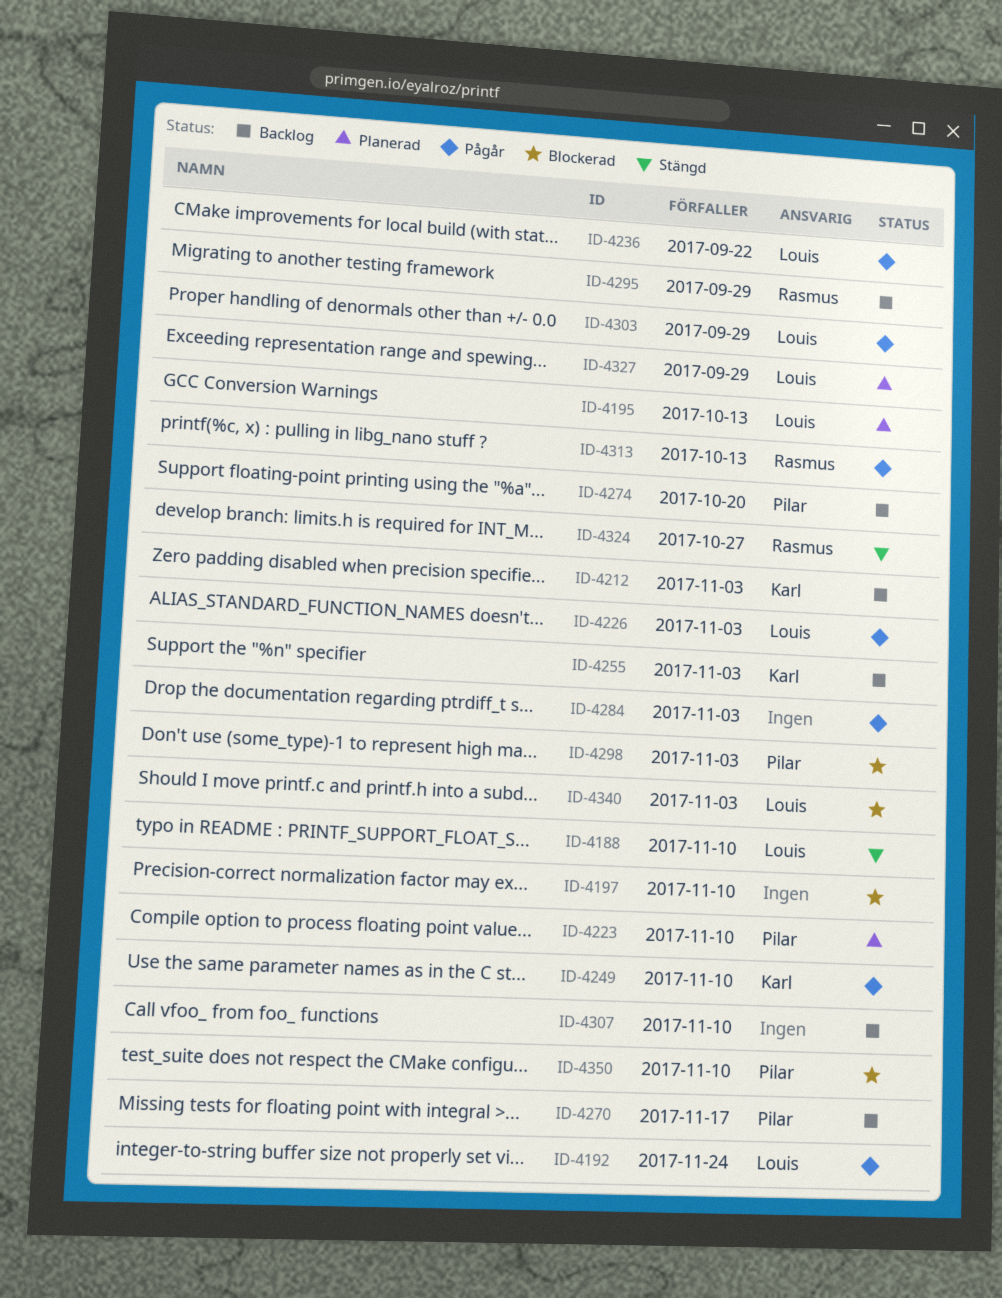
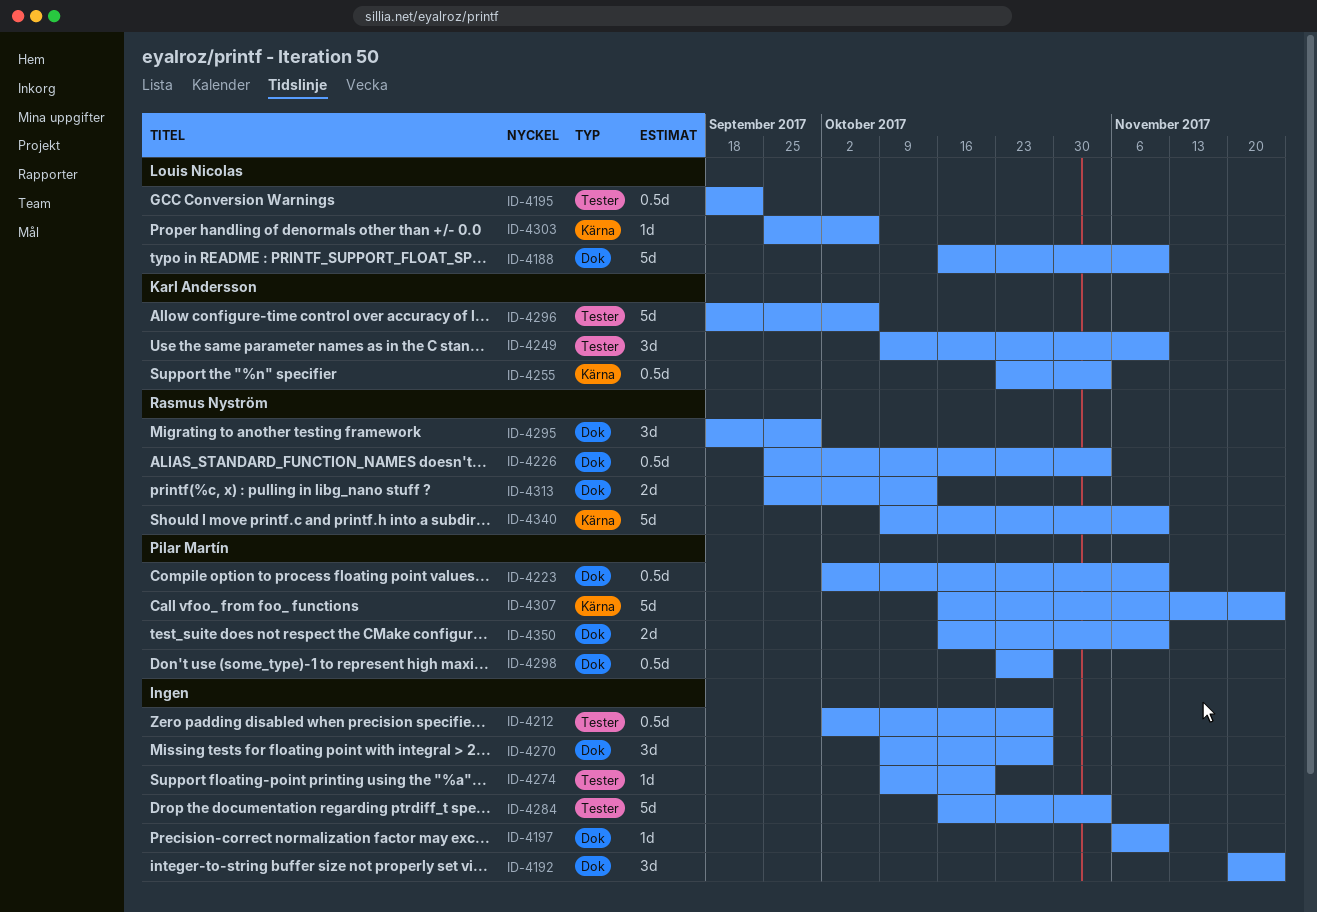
ID-4192, owner: Louis Nicolas -> none
ID-4195, due: Oct 13 -> Sep 22
ID-4212, owner: Karl Andersson -> none
ID-4212, due: Nov 3 -> Oct 27
ID-4226, owner: Louis Nicolas -> Rasmus Nyström
ID-4236: present -> none
ID-4270, owner: Pilar Martín -> none
ID-4270, due: Nov 17 -> Oct 27
ID-4274, owner: Pilar Martín -> none
ID-4296: none -> present
ID-4298, due: Nov 3 -> Oct 27
ID-4303, due: Sep 29 -> Oct 6
ID-4307, owner: none -> Pilar Martín
ID-4307, due: Nov 10 -> Nov 24
ID-4324: present -> none
ID-4327: present -> none
ID-4340, owner: Louis Nicolas -> Rasmus Nyström
ID-4340, due: Nov 3 -> Nov 10

